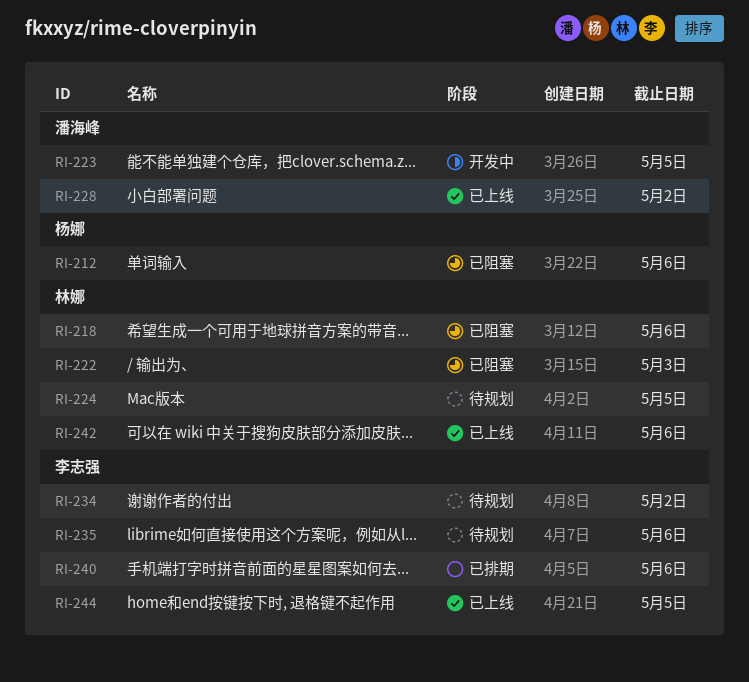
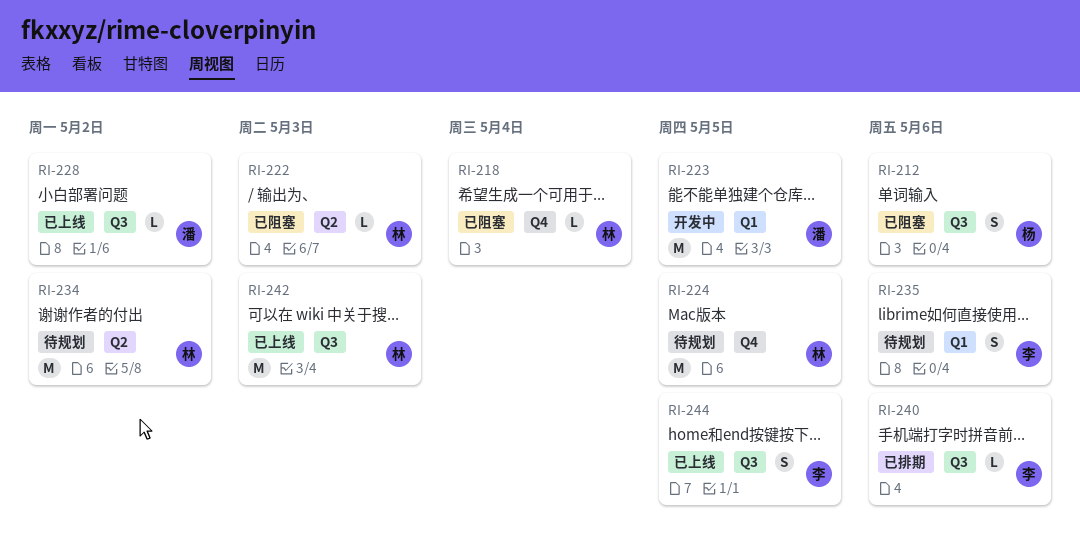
RI-218, due: May 6 -> May 4
RI-234, owner: 李志强 -> 林娜
RI-242, due: May 6 -> May 3

